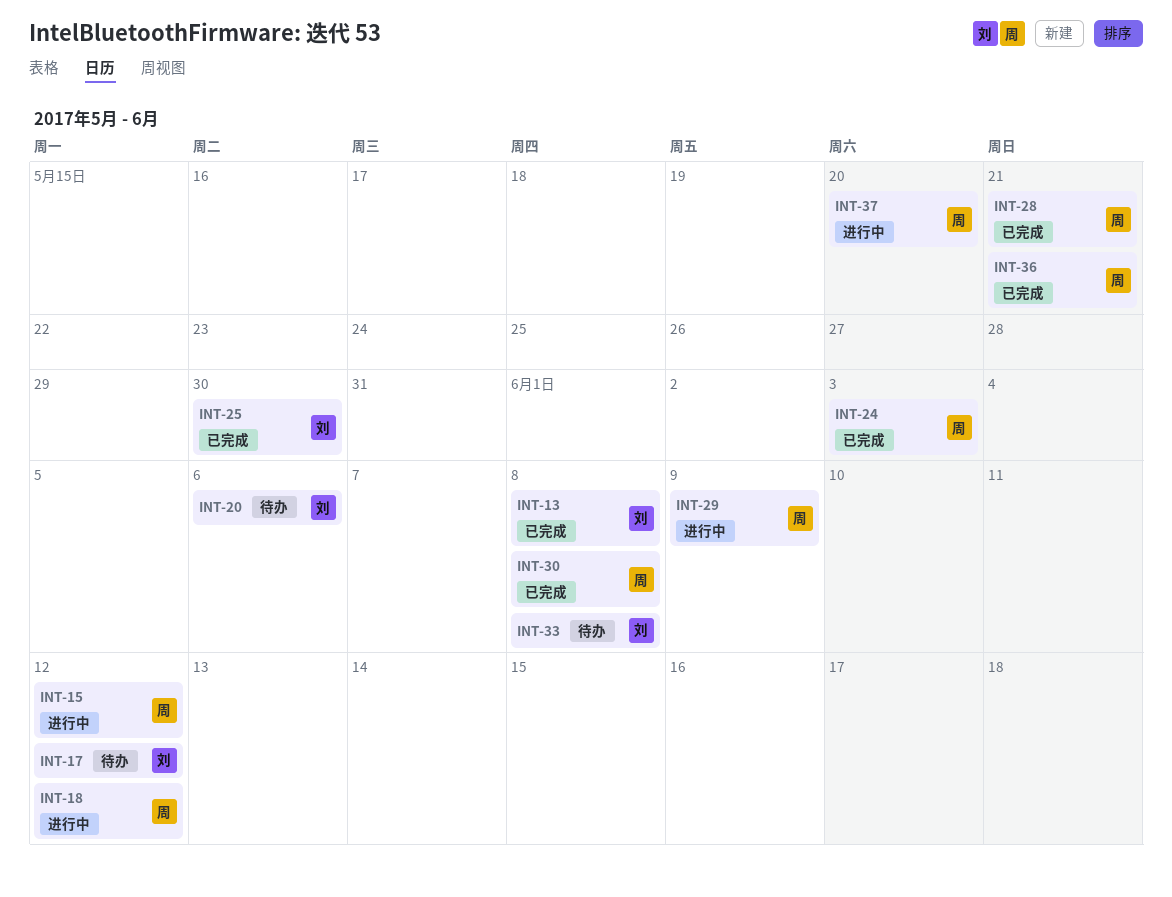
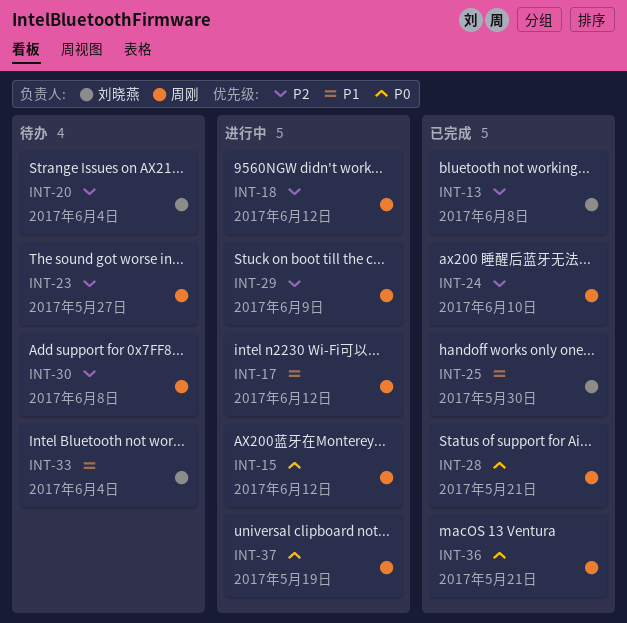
INT-17, status: 待办 -> 进行中
INT-17, owner: 刘晓燕 -> 周刚
INT-20, due: Jun 6 -> Jun 4
INT-23: none -> present
INT-24, due: Jun 3 -> Jun 10
INT-30, status: 已完成 -> 待办
INT-33, due: Jun 8 -> Jun 4
INT-37, due: May 20 -> May 19

